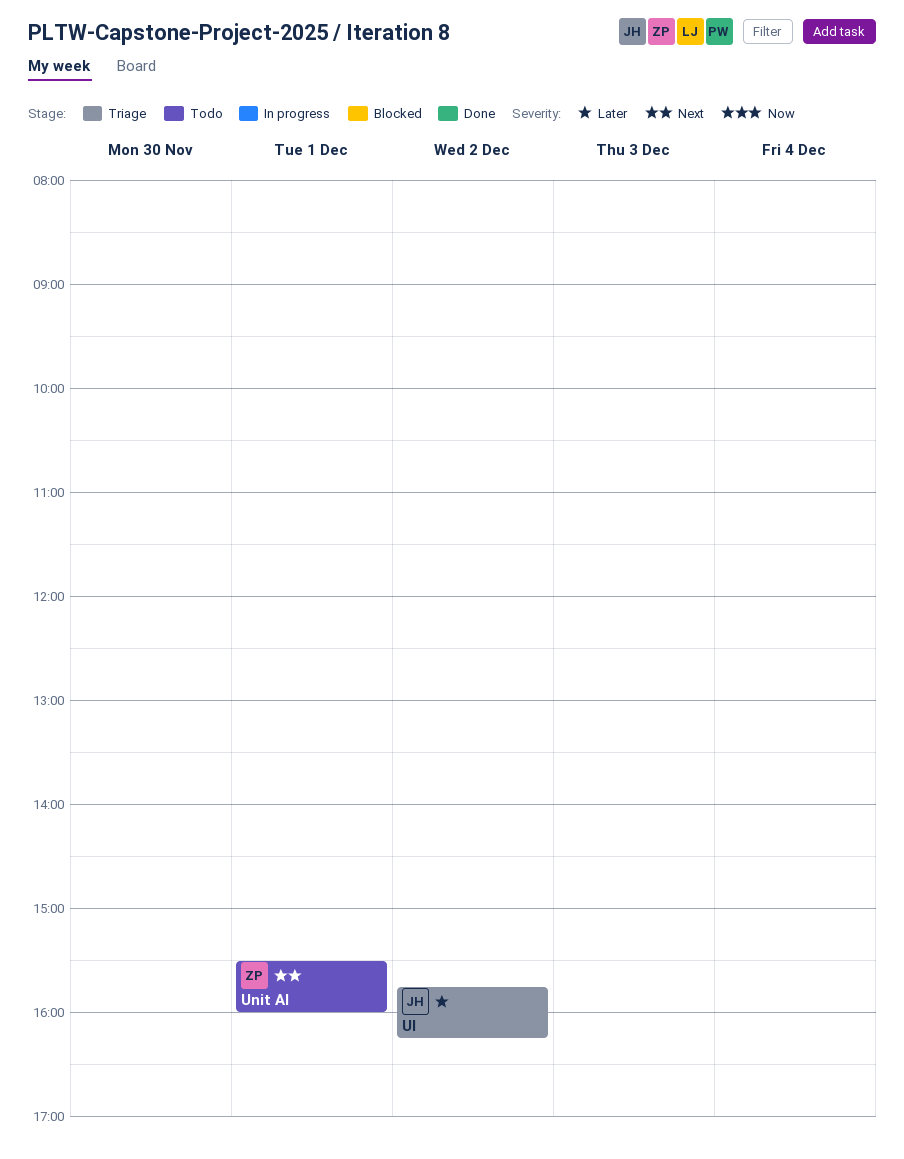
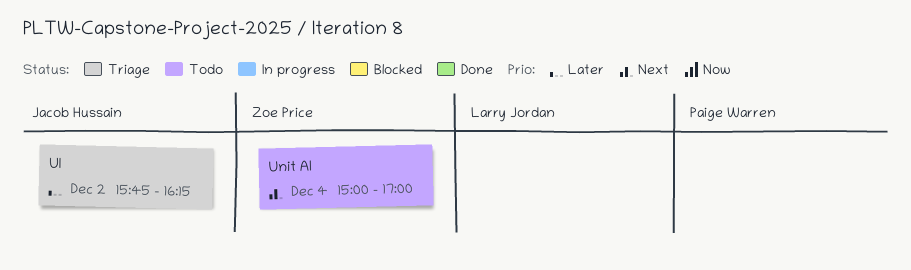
Unit AI, day: Dec 1 -> Dec 4
Unit AI, begins: 15:30 -> 15:00
Unit AI, ends: 16:00 -> 17:00

